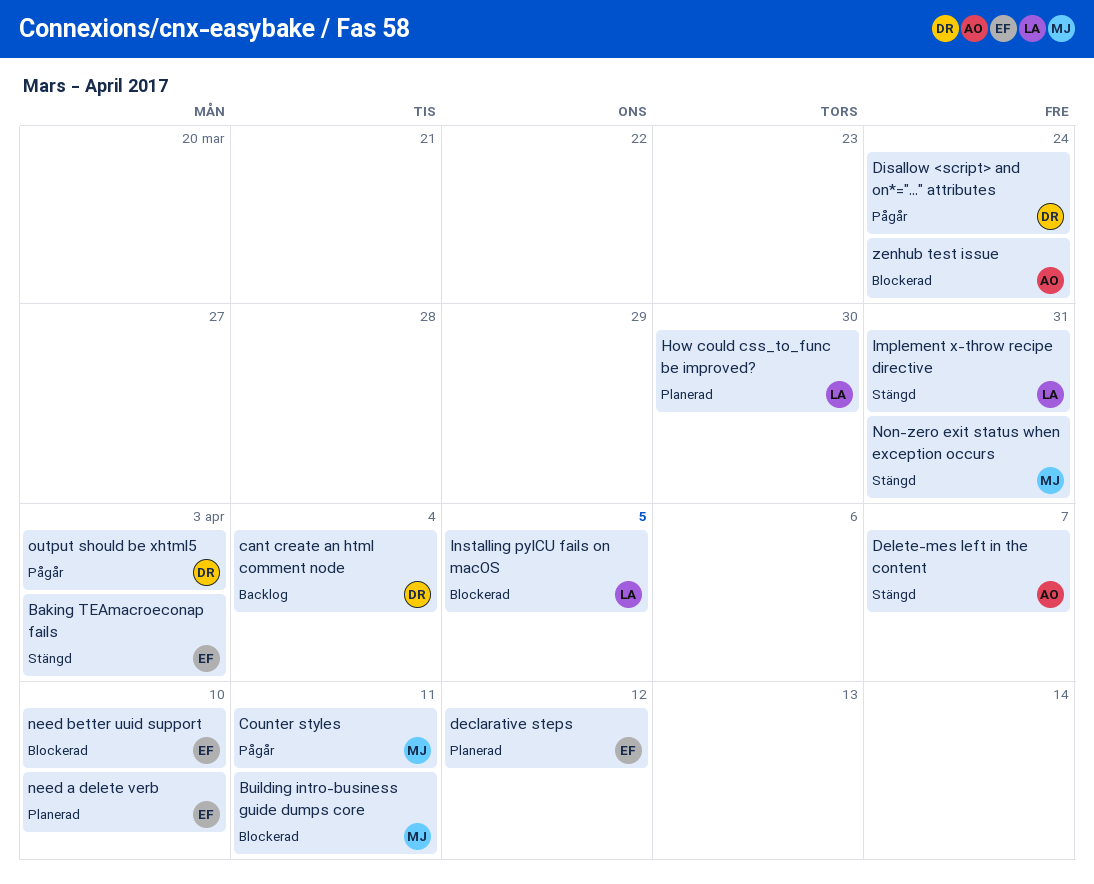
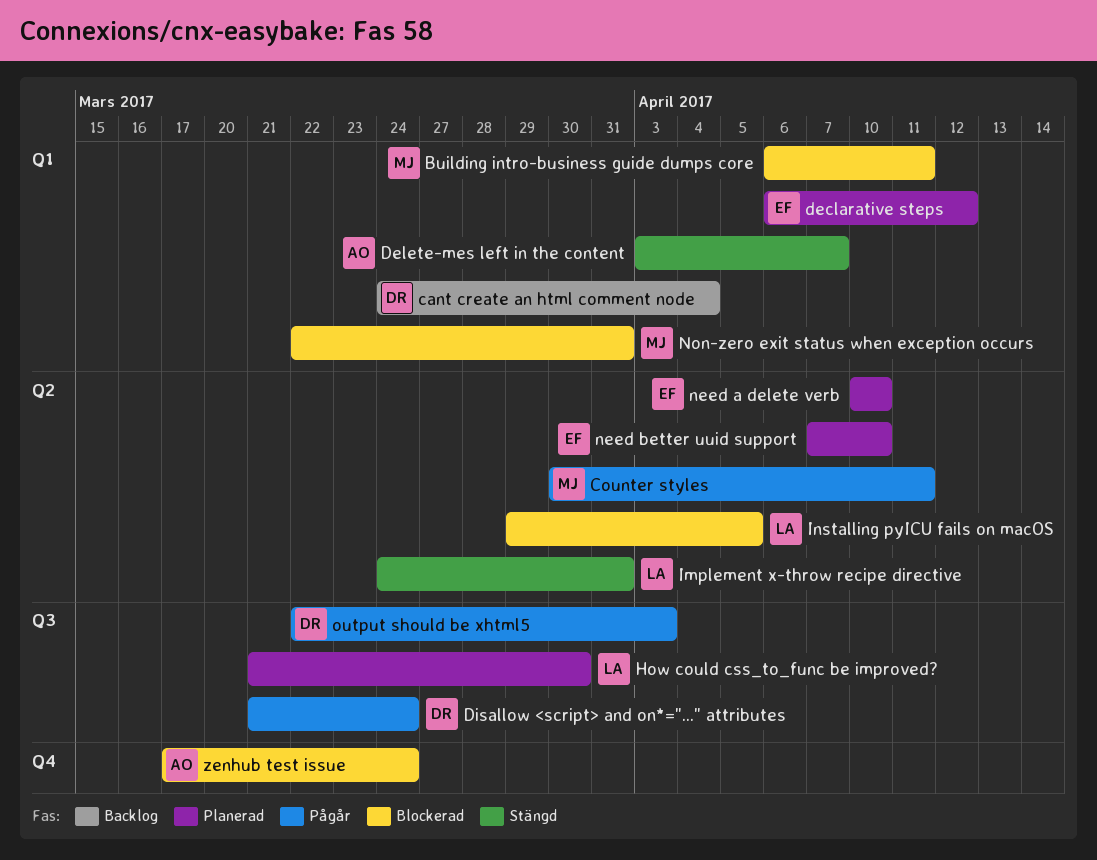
Baking TEAmacroeconap fails: present -> none
need better uuid support, status: Blockerad -> Planerad
Non-zero exit status when exception occurs, status: Stängd -> Blockerad

